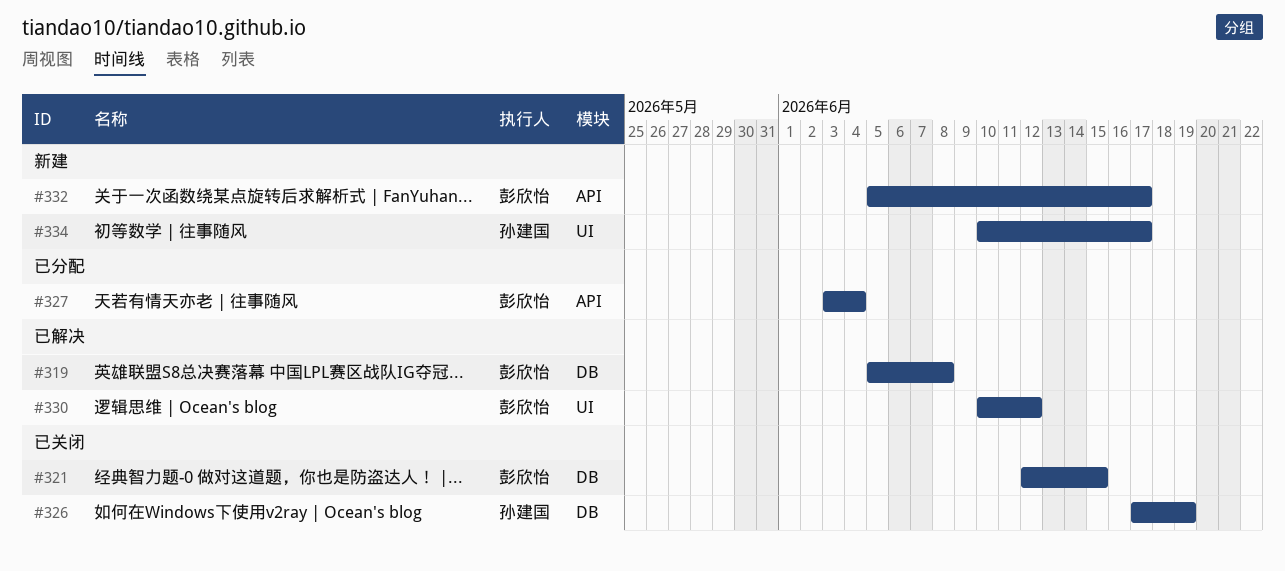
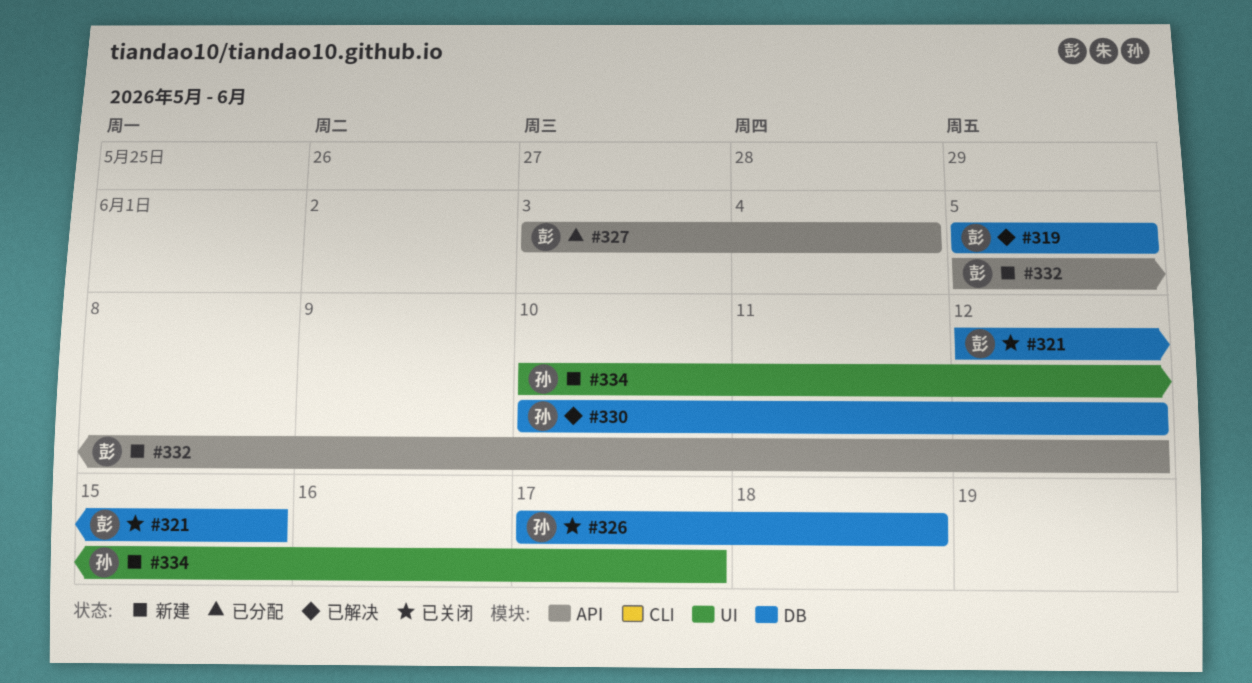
#319, due: Jun 8 -> Jun 5
#326, due: Jun 19 -> Jun 18
#330, owner: 彭欣怡 -> 孙建国
#330, label: UI -> DB
#332, due: Jun 17 -> Jun 12

